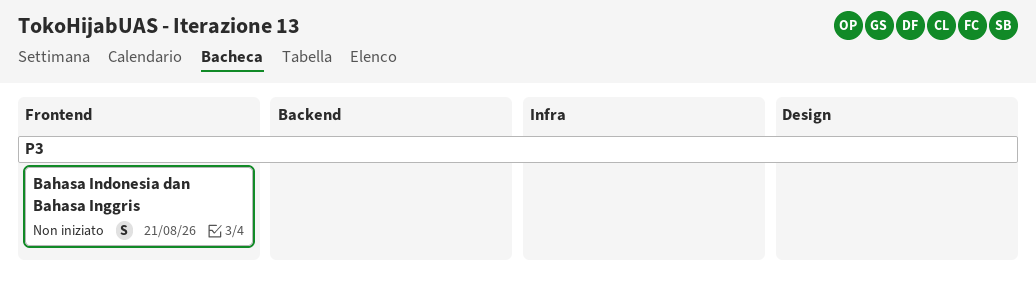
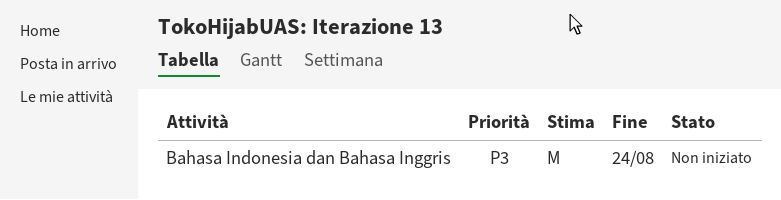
Bahasa Indonesia dan Bahasa Inggris, estimate: S -> M
Bahasa Indonesia dan Bahasa Inggris, due: Aug 21 -> Aug 24

